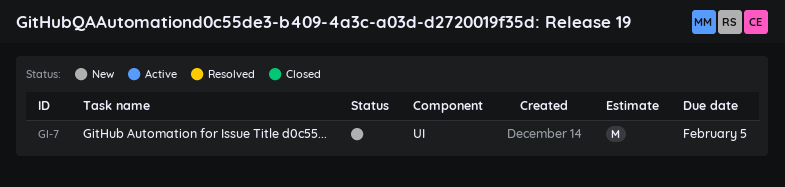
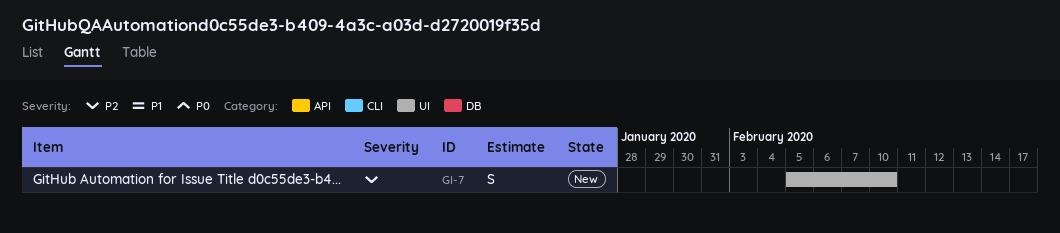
GI-7, estimate: M -> S
GI-7, due: Feb 5 -> Feb 10

